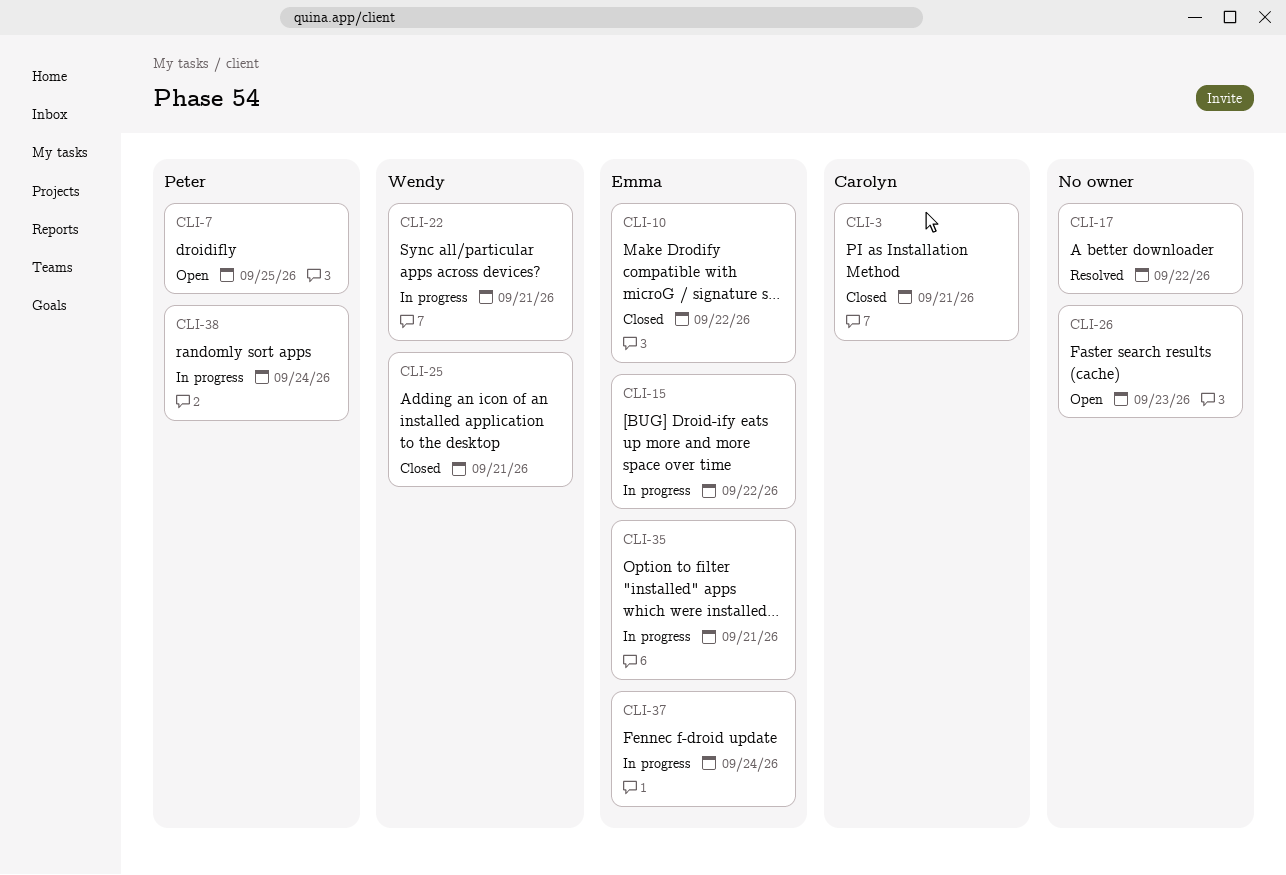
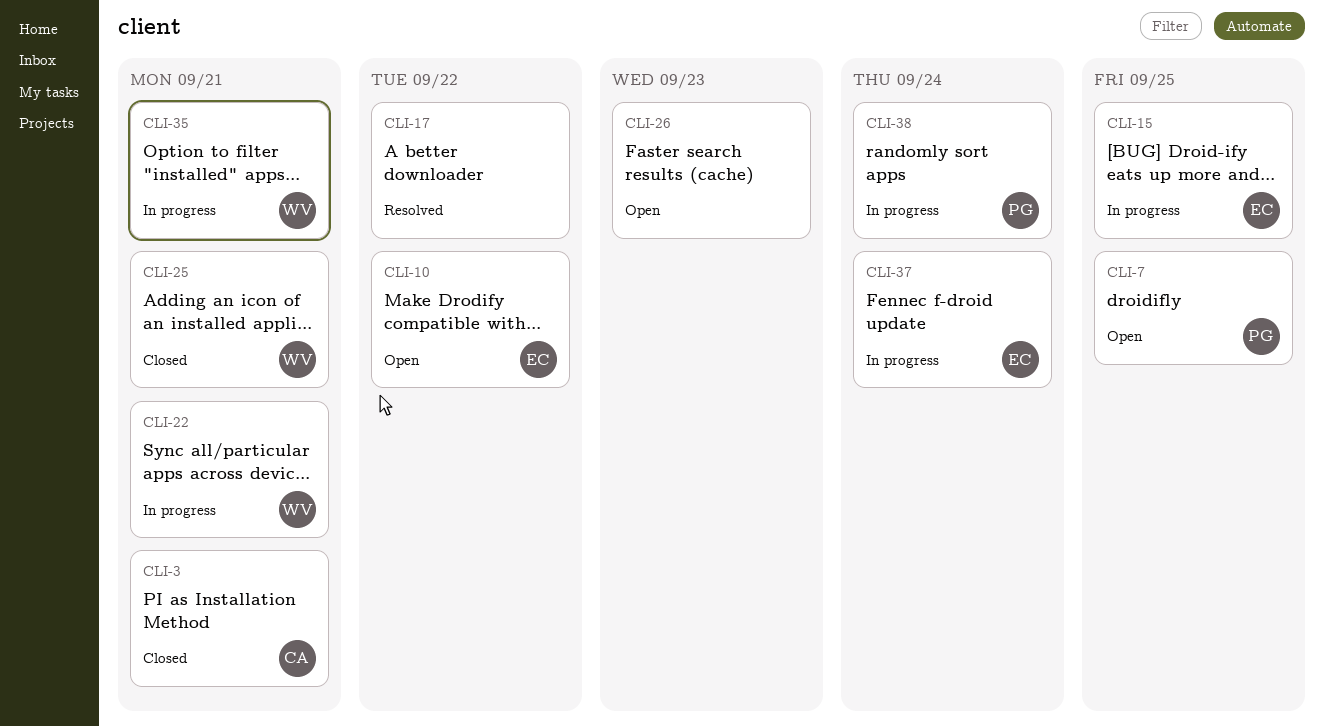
CLI-10, status: Closed -> Open
CLI-15, due: Sep 22 -> Sep 25
CLI-35, owner: Emma -> Wendy

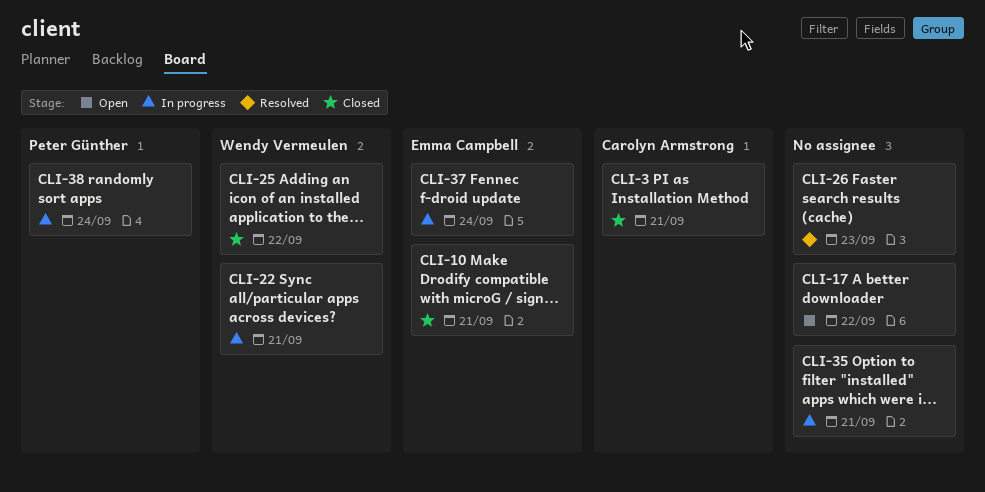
CLI-7: present -> none
CLI-10, status: Open -> Closed
CLI-10, due: Sep 22 -> Sep 21
CLI-15: present -> none
CLI-17, status: Resolved -> Open
CLI-25, due: Sep 21 -> Sep 22
CLI-26, status: Open -> Resolved
CLI-35, owner: Wendy Vermeulen -> none

